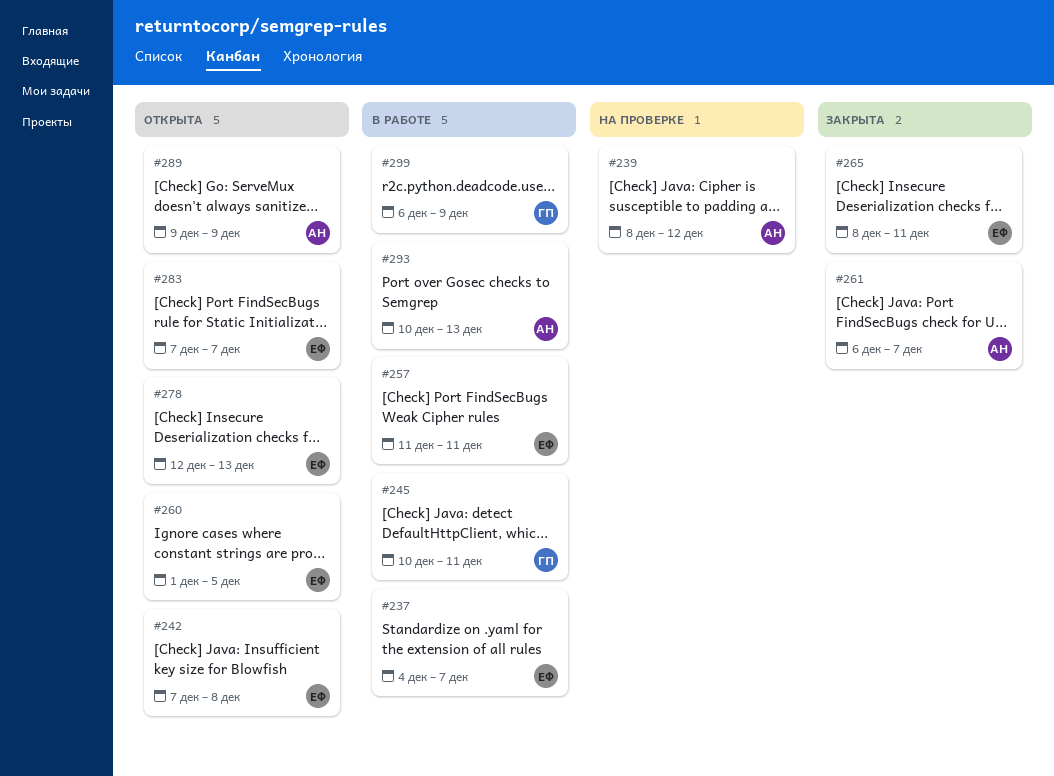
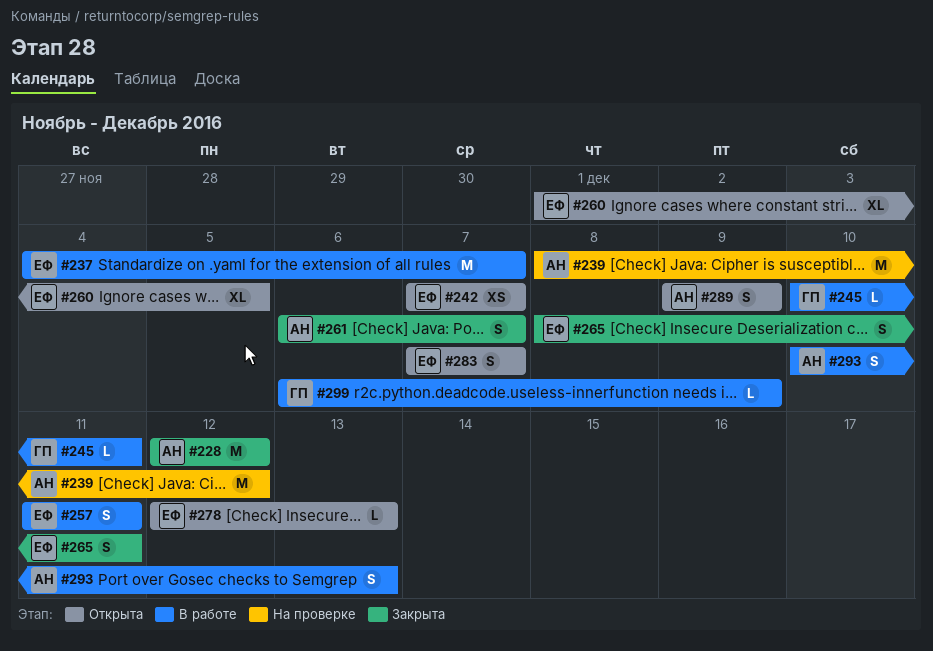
#228: none -> present
#242, due: Dec 8 -> Dec 7

